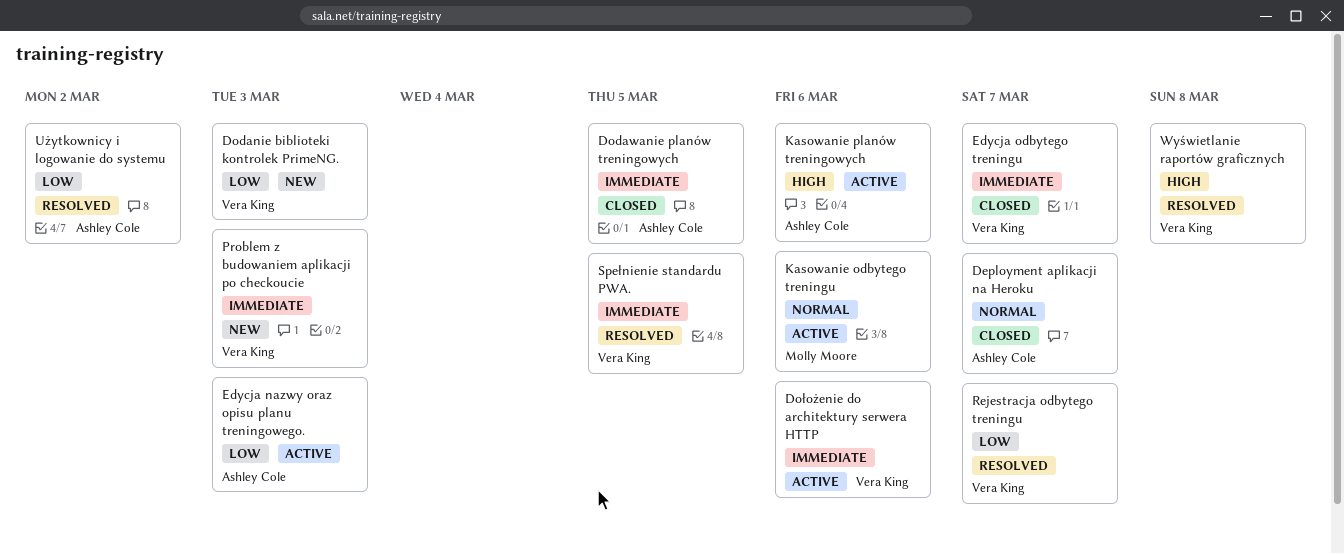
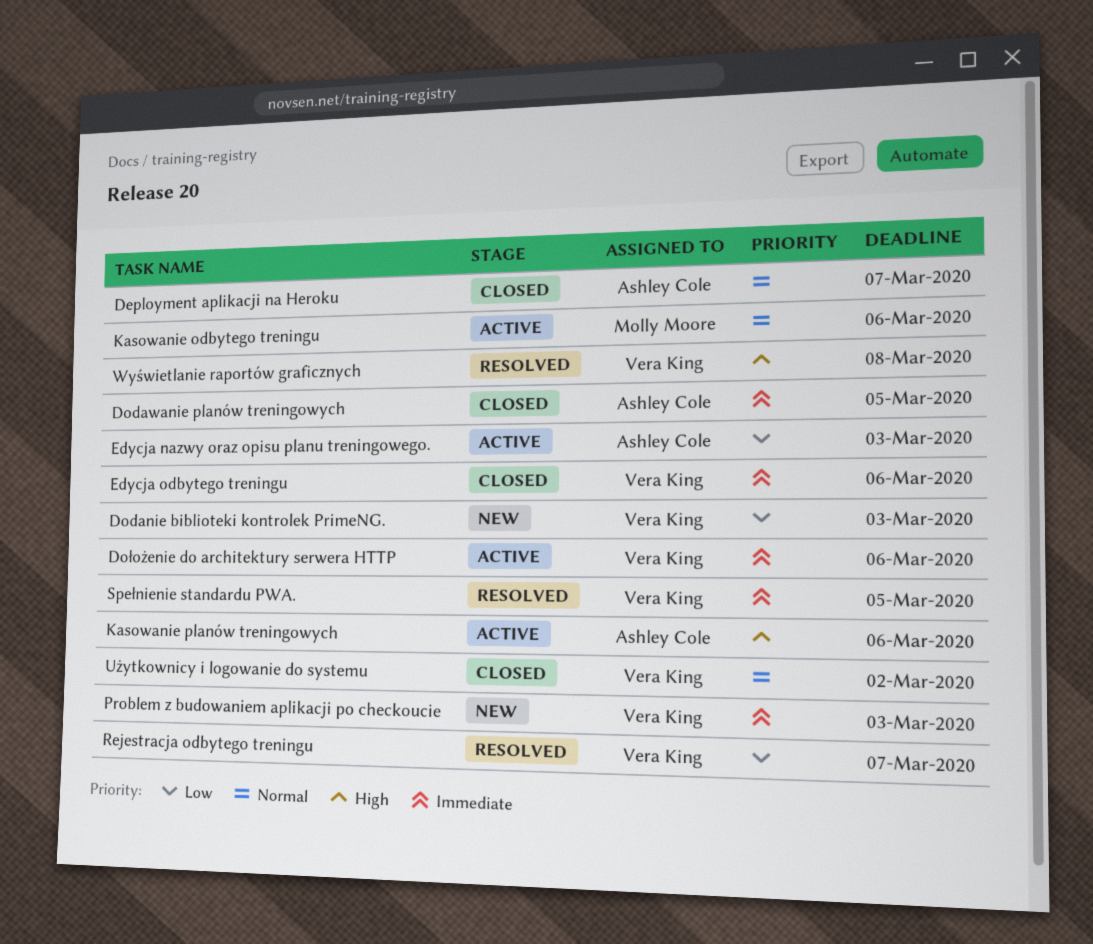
Edycja odbytego treningu, due: Mar 7 -> Mar 6
Użytkownicy i logowanie do systemu, status: Resolved -> Closed
Użytkownicy i logowanie do systemu, owner: Ashley Cole -> Vera King
Użytkownicy i logowanie do systemu, priority: Low -> Normal

